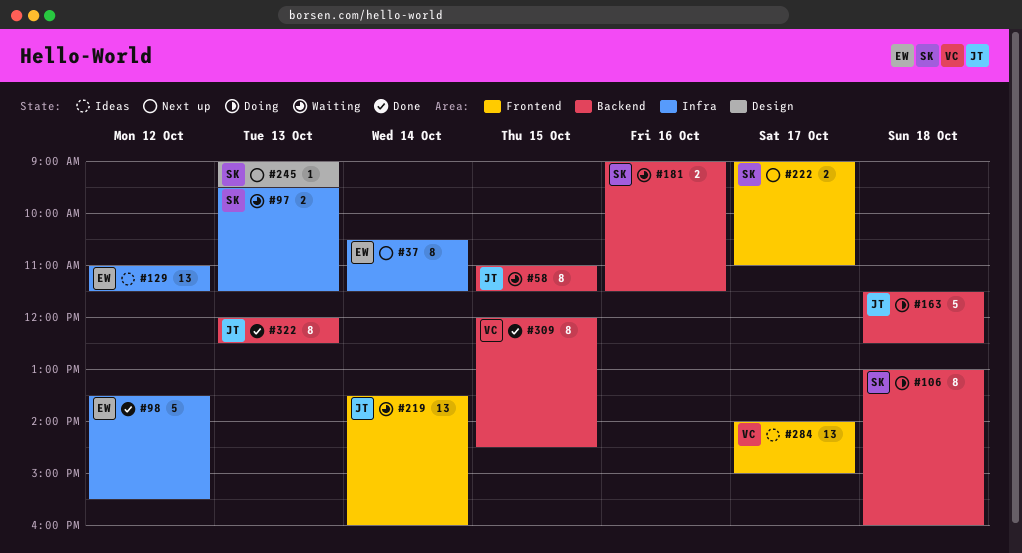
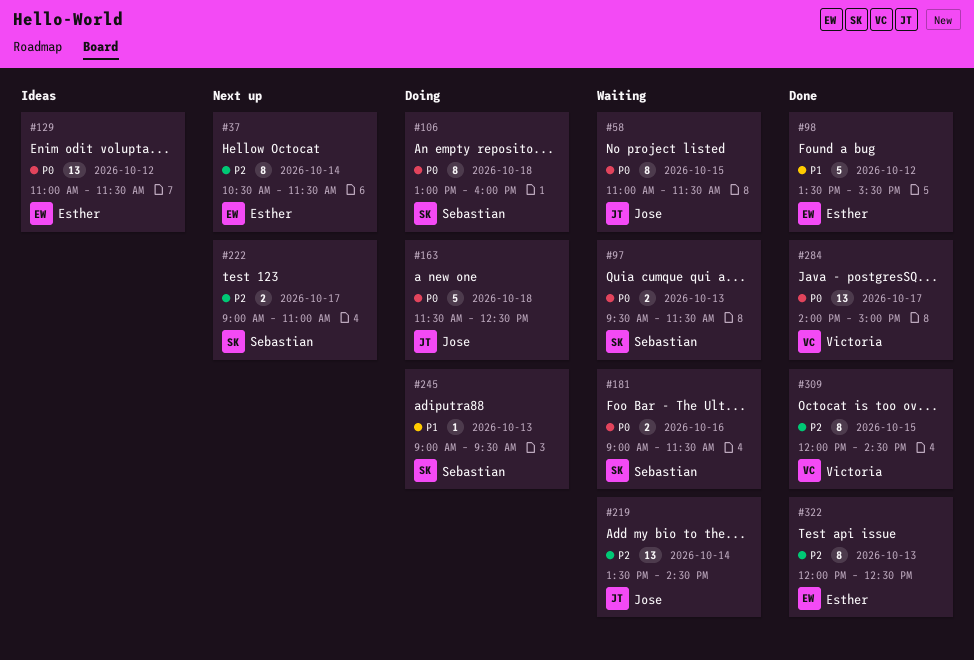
#219, ends: 16:00 -> 14:30
#245, status: Next up -> Doing
#284, status: Ideas -> Done
#322, owner: Jose -> Esther

